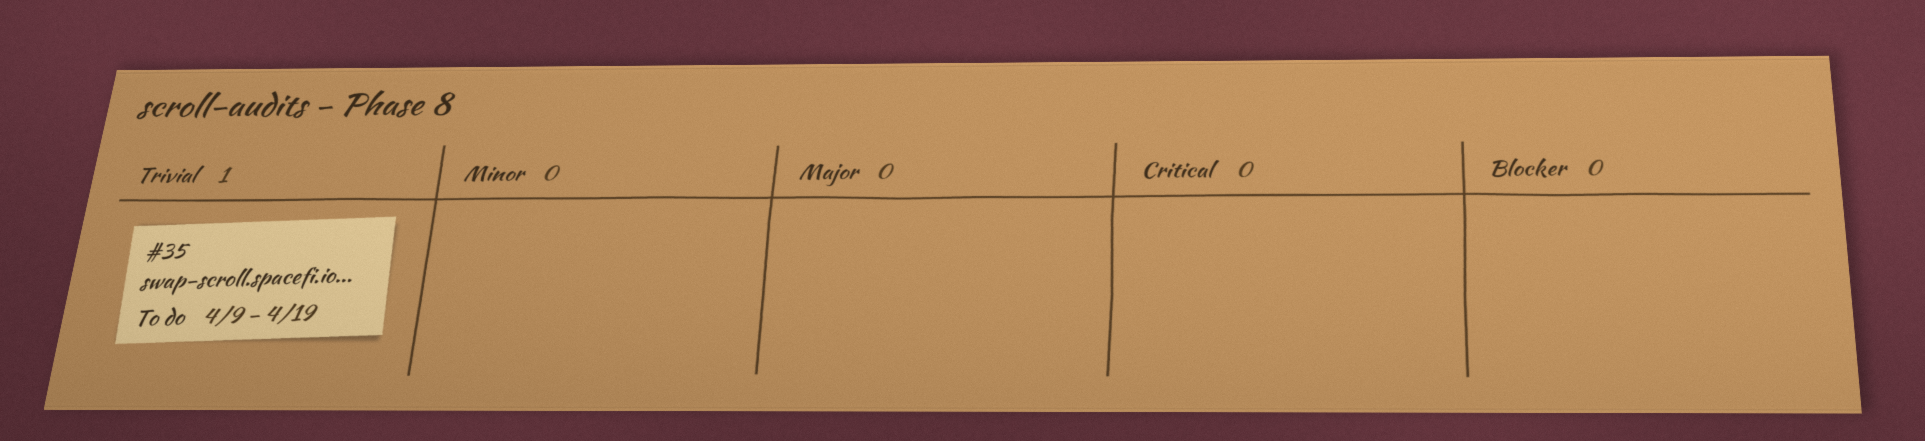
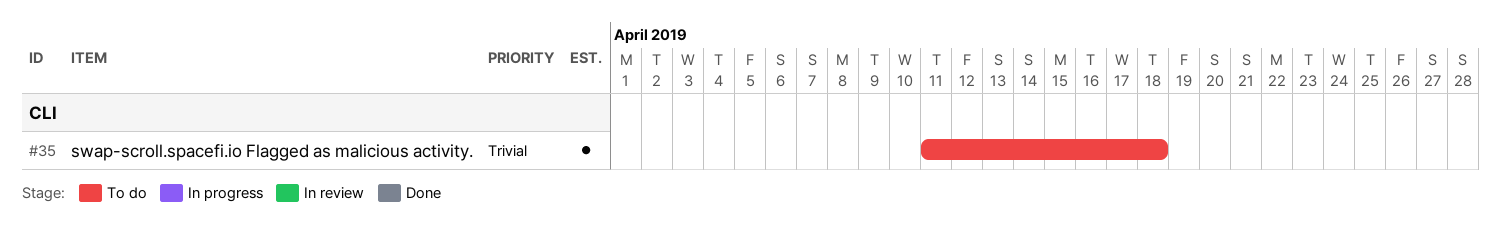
#35, start: Apr 9 -> Apr 11
#35, due: Apr 19 -> Apr 18

